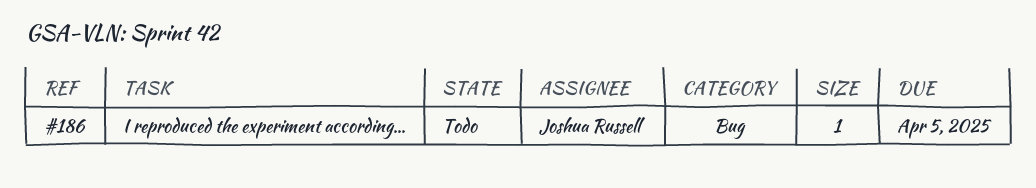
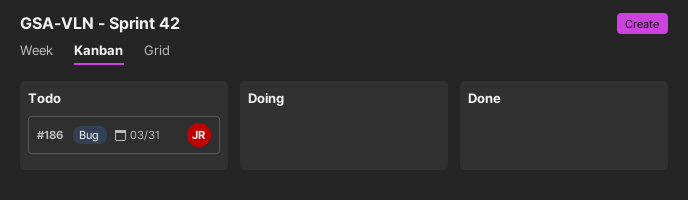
#186, due: Apr 5 -> Mar 31

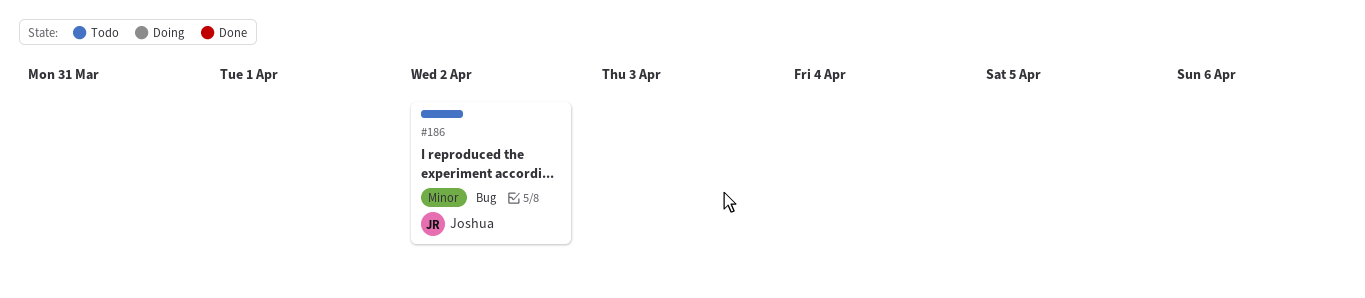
#186, due: Mar 31 -> Apr 2

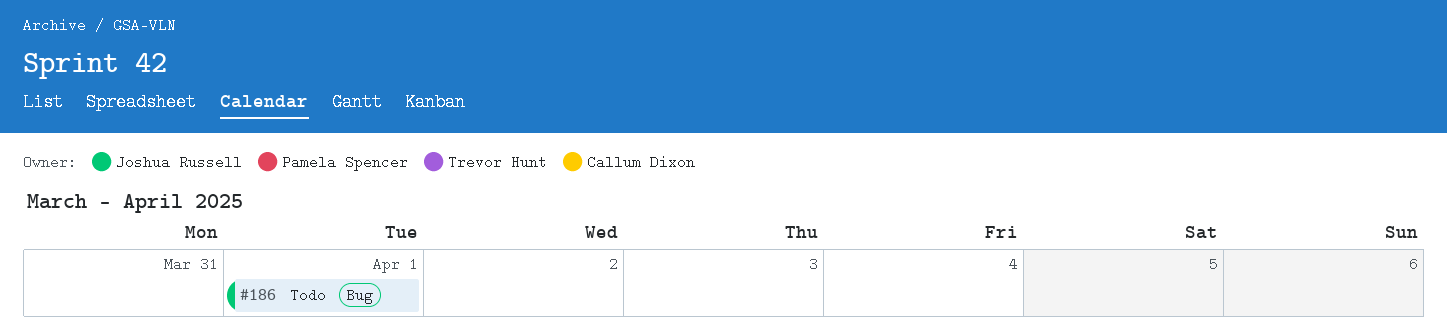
#186, due: Apr 2 -> Apr 1

